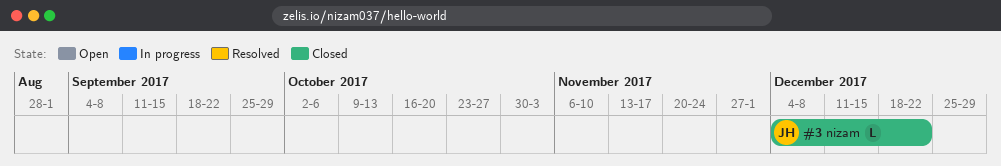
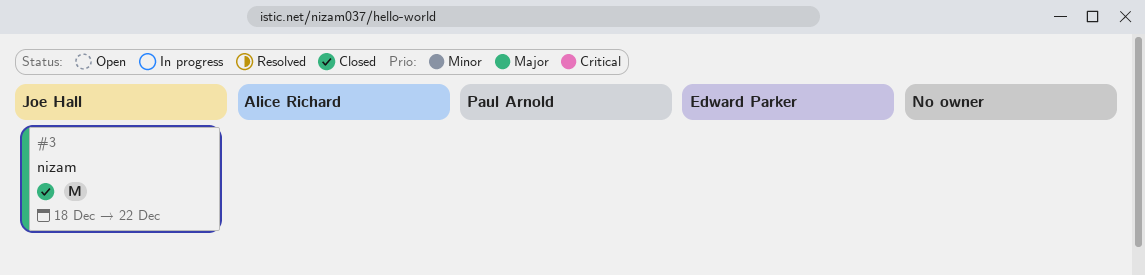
#3, estimate: L -> M
#3, start: Dec 4 -> Dec 18

